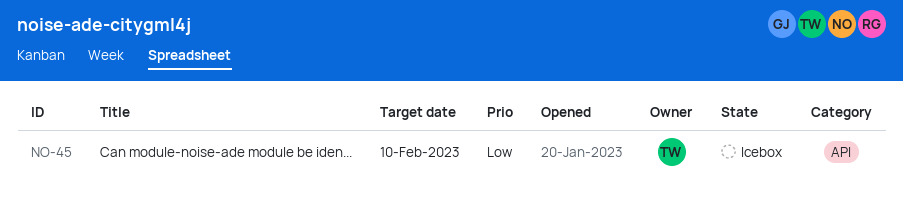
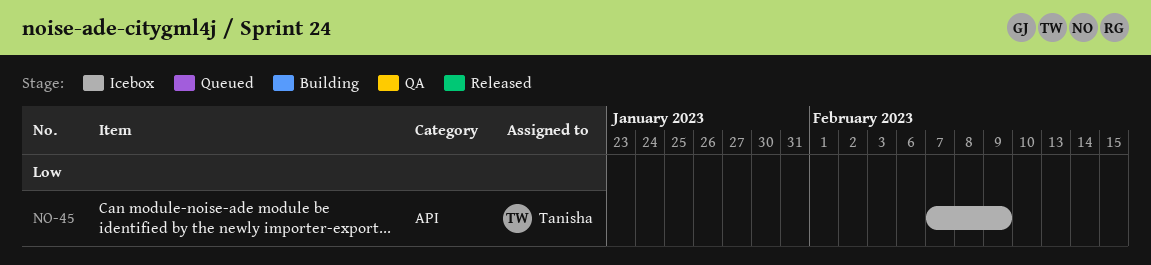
NO-45, due: Feb 10 -> Feb 9

